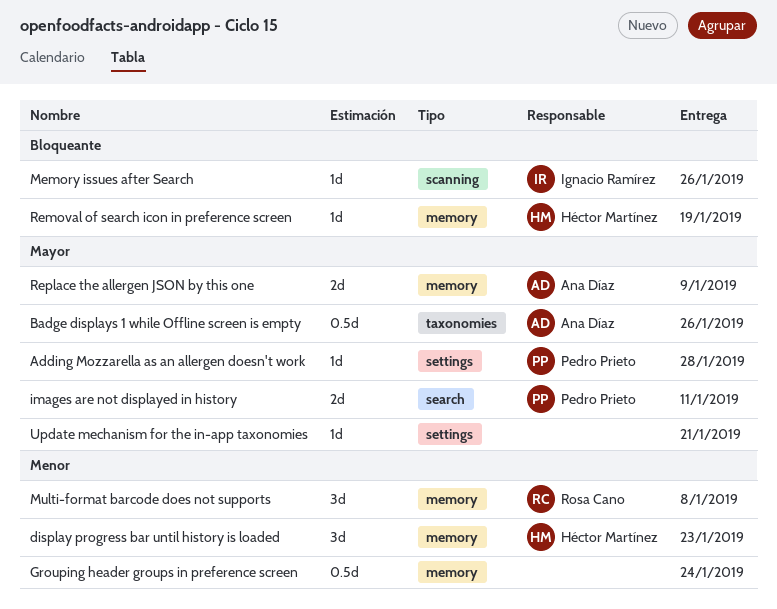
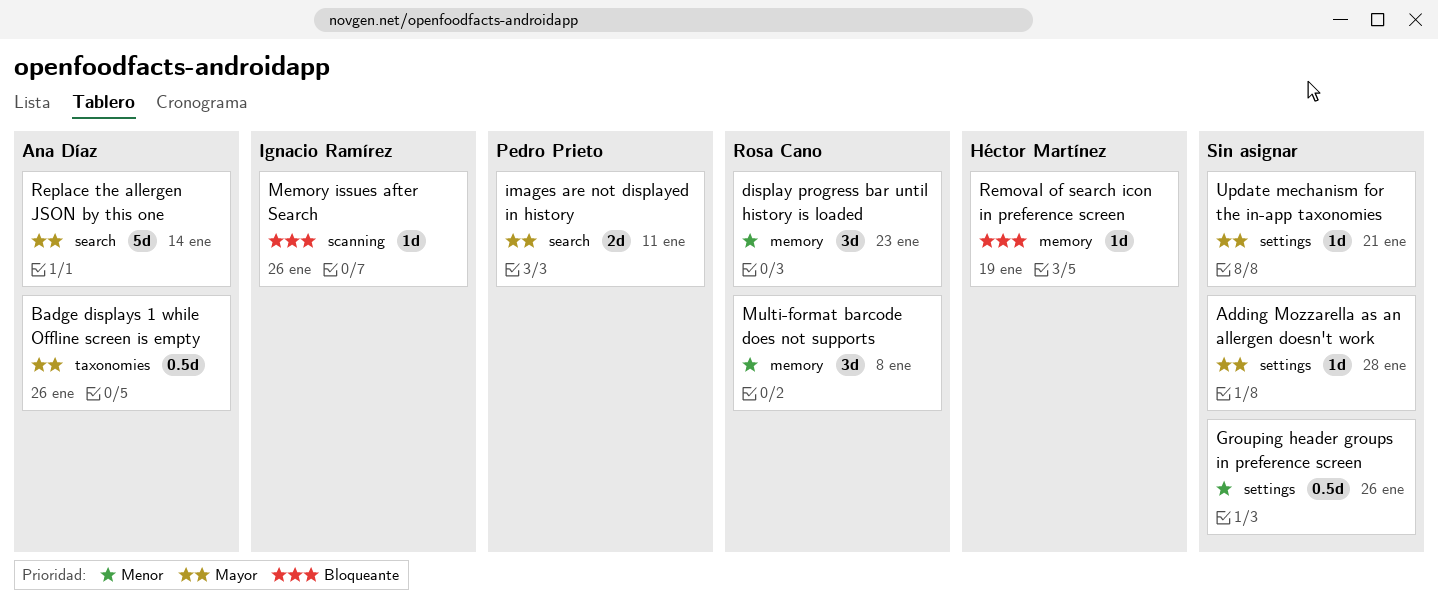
Adding Mozzarella as an allergen doesn't work, owner: Pedro Prieto -> none
display progress bar until history is loaded, owner: Héctor Martínez -> Rosa Cano
Grouping header groups in preference screen, label: memory -> settings
Grouping header groups in preference screen, due: Jan 24 -> Jan 26
Replace the allergen JSON by this one, label: memory -> search
Replace the allergen JSON by this one, estimate: 2d -> 5d
Replace the allergen JSON by this one, due: Jan 9 -> Jan 14

